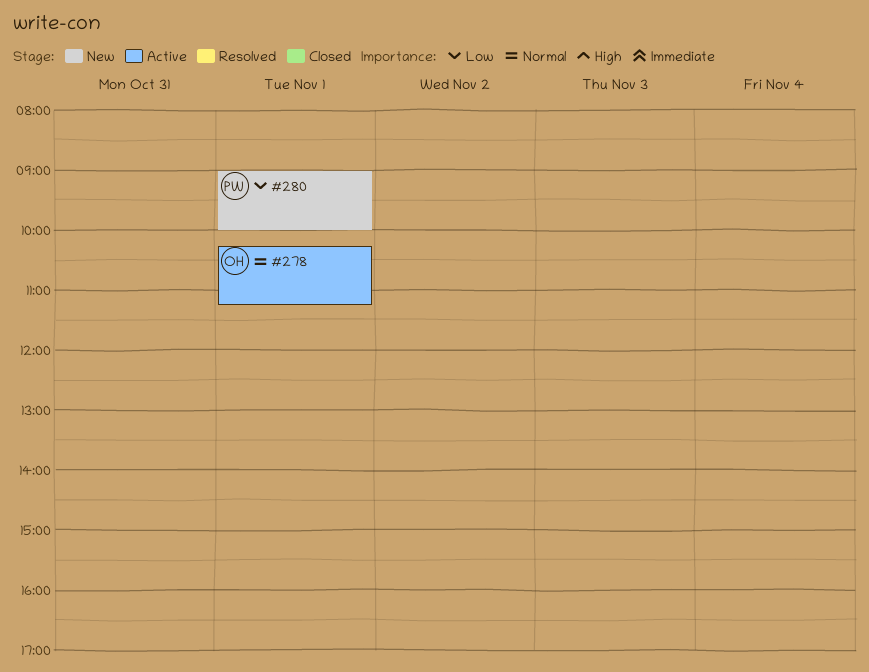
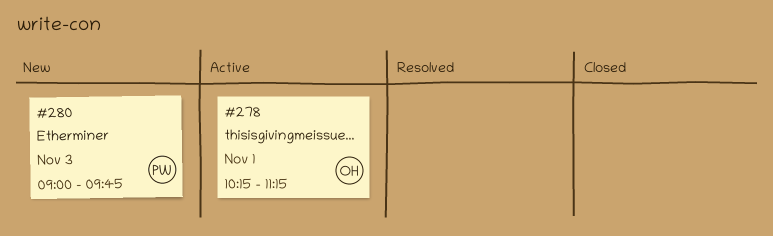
#280, day: Nov 1 -> Nov 3
#280, ends: 10:00 -> 09:45

